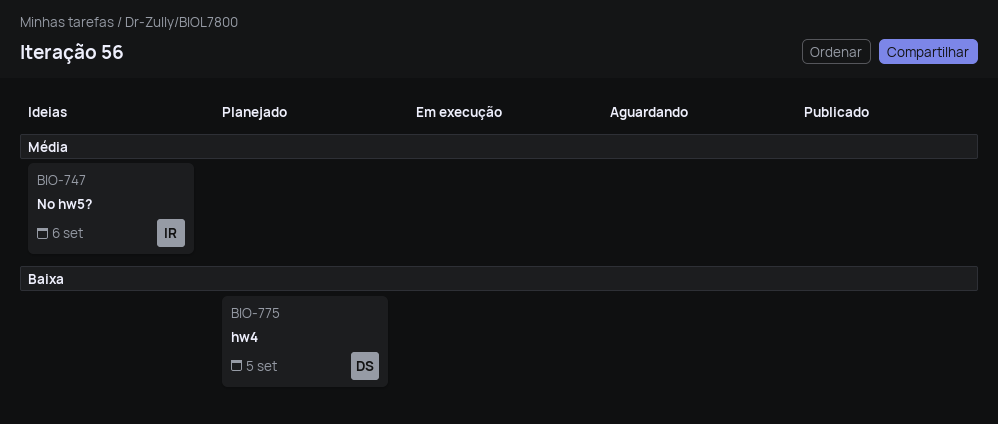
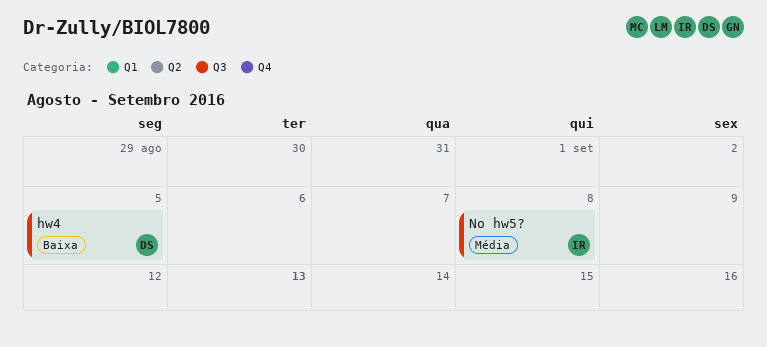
No hw5?, due: Sep 6 -> Sep 8

